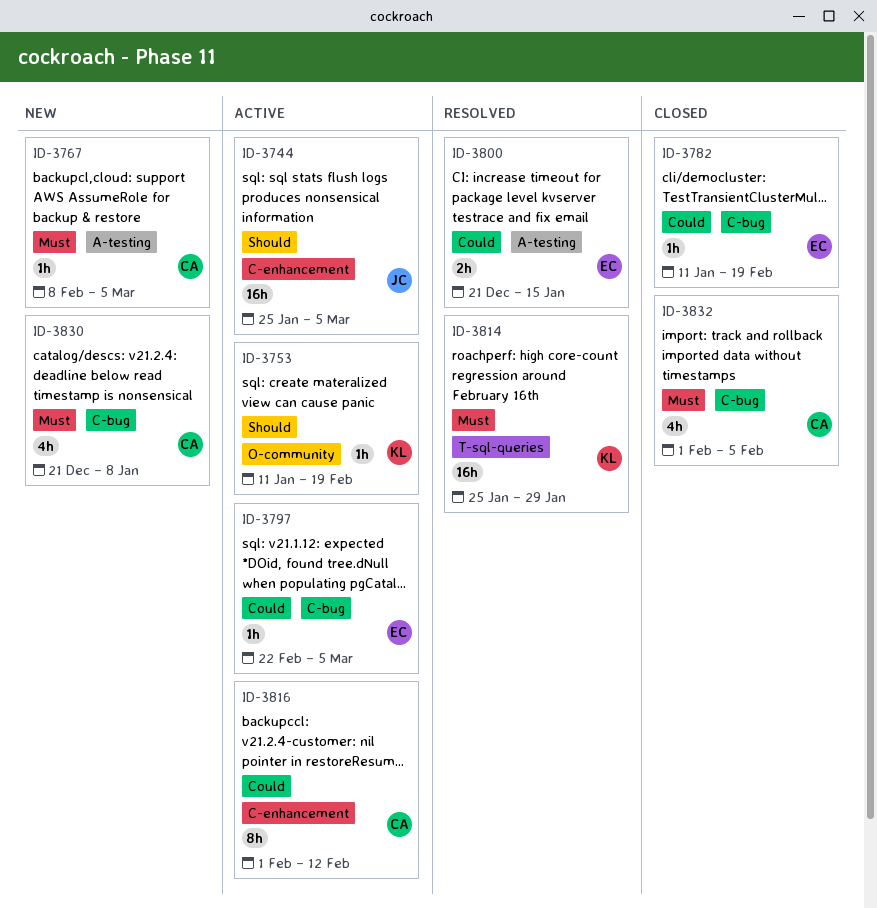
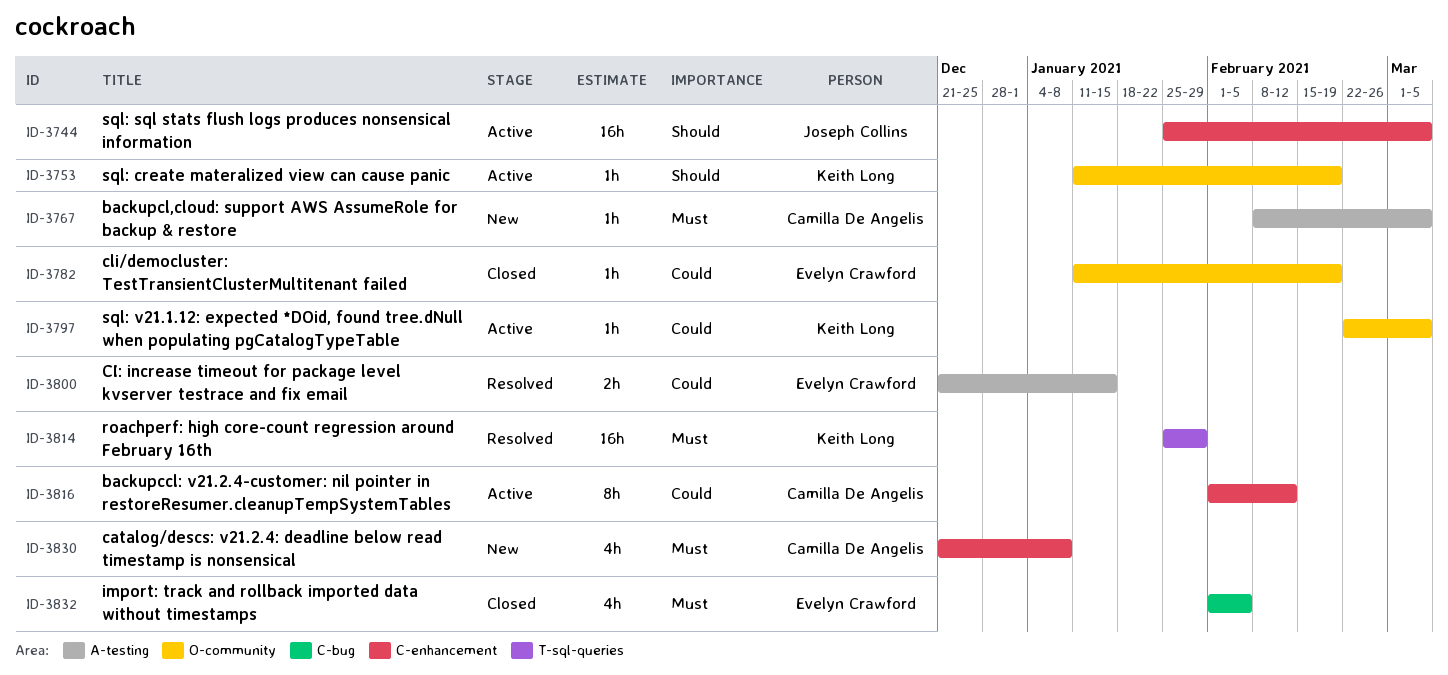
ID-3782, label: C-bug -> O-community
ID-3797, owner: Evelyn Crawford -> Keith Long
ID-3797, label: C-bug -> O-community
ID-3830, label: C-bug -> C-enhancement
ID-3832, owner: Camilla De Angelis -> Evelyn Crawford

